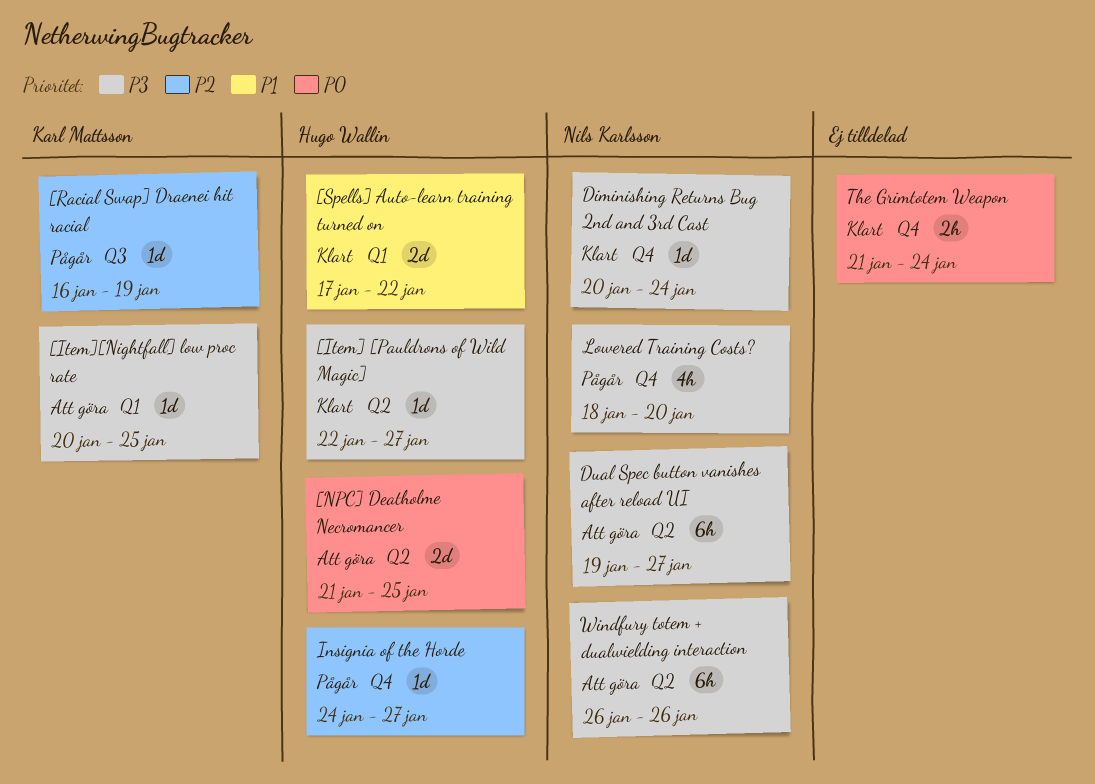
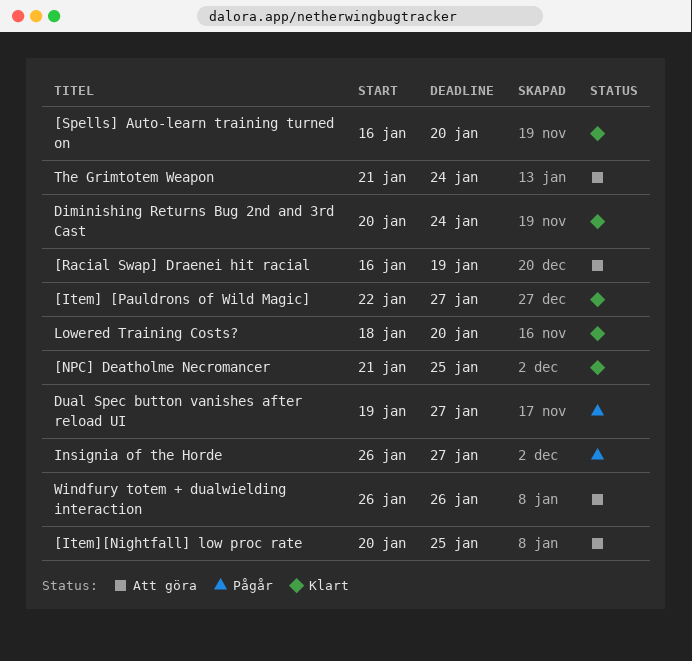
[NPC] Deatholme Necromancer, status: Att göra -> Klart
[Racial Swap] Draenei hit racial, status: Pågår -> Att göra
[Spells] Auto-learn training turned on, start: Jan 17 -> Jan 16
[Spells] Auto-learn training turned on, due: Jan 22 -> Jan 20
Dual Spec button vanishes after reload UI, status: Att göra -> Pågår
Insignia of the Horde, start: Jan 24 -> Jan 26
Lowered Training Costs?, status: Pågår -> Klart
The Grimtotem Weapon, status: Klart -> Att göra

